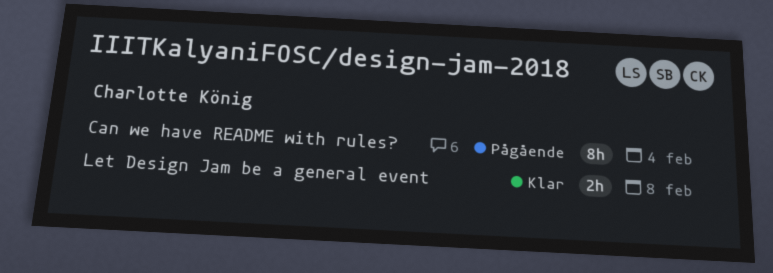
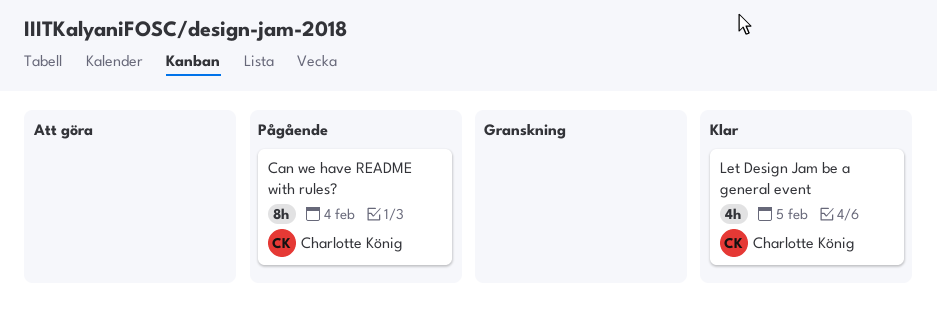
Let Design Jam be a general event, estimate: 2h -> 4h
Let Design Jam be a general event, due: Feb 8 -> Feb 5

